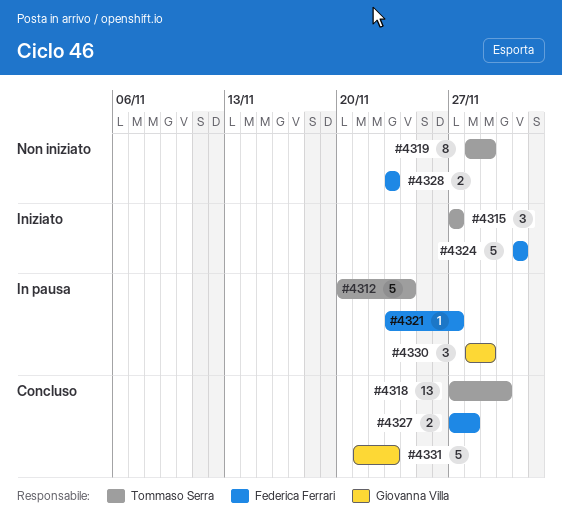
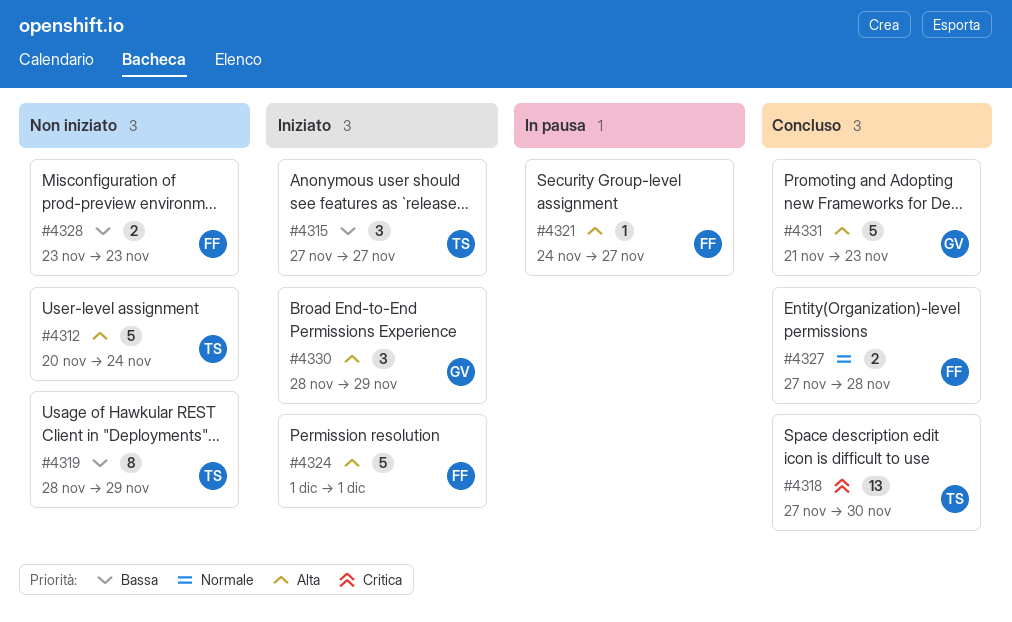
#4312, status: In pausa -> Non iniziato
#4321, start: Nov 23 -> Nov 24
#4330, status: In pausa -> Iniziato

